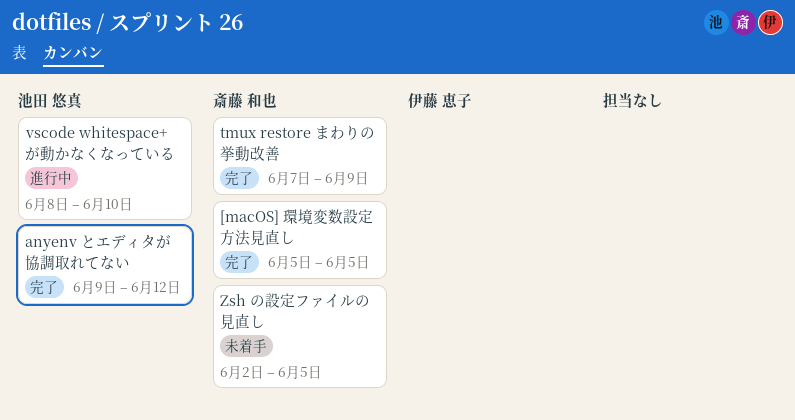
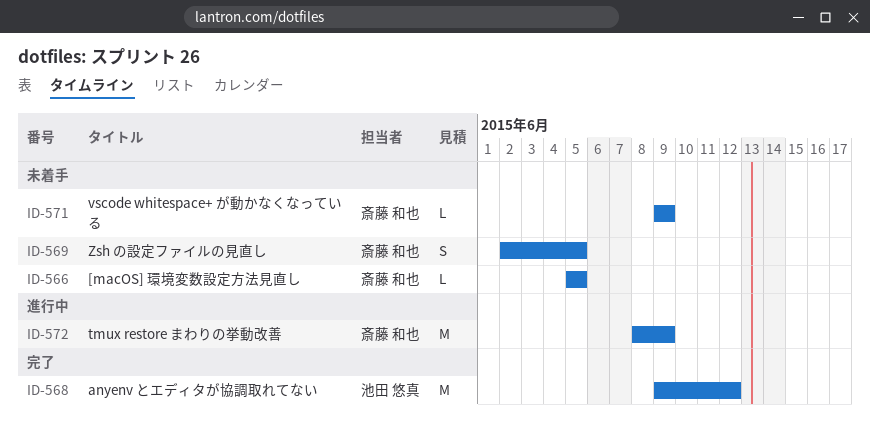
[macOS] 環境変数設定方法見直し, status: 完了 -> 未着手
tmux restore まわりの挙動改善, status: 完了 -> 進行中
tmux restore まわりの挙動改善, start: Jun 7 -> Jun 8
vscode whitespace+ が動かなくなっている, status: 進行中 -> 未着手
vscode whitespace+ が動かなくなっている, owner: 池田 悠真 -> 斎藤 和也
vscode whitespace+ が動かなくなっている, start: Jun 8 -> Jun 9
vscode whitespace+ が動かなくなっている, due: Jun 10 -> Jun 9

